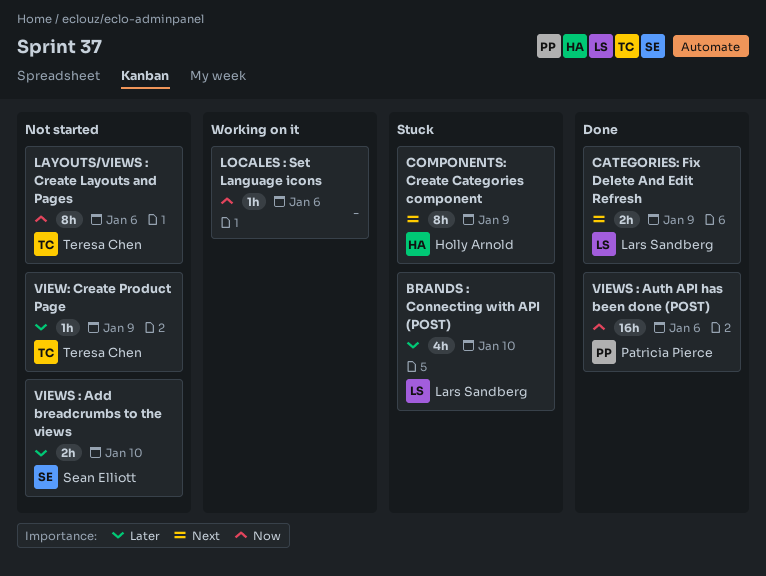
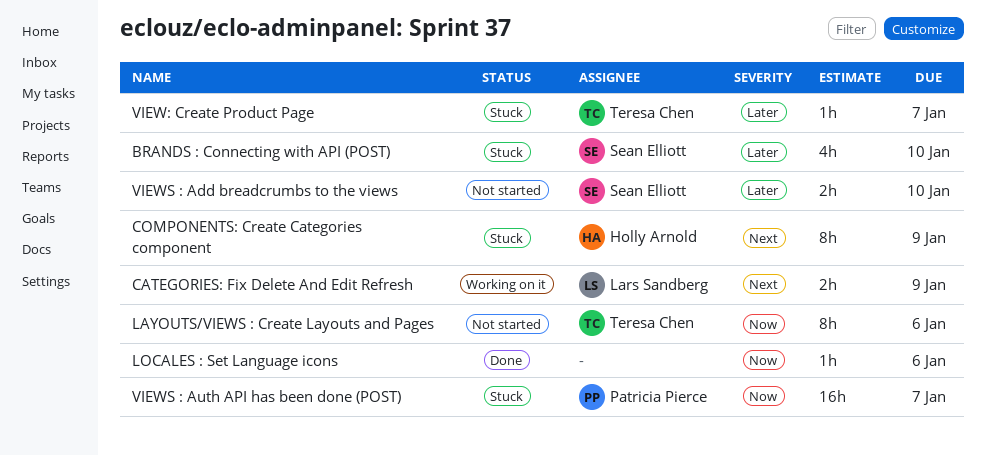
BRANDS : Connecting with API (POST), owner: Lars Sandberg -> Sean Elliott
CATEGORIES: Fix Delete And Edit Refresh, status: Done -> Working on it
LOCALES : Set Language icons, status: Working on it -> Done
VIEW: Create Product Page, status: Not started -> Stuck
VIEW: Create Product Page, due: Jan 9 -> Jan 7
VIEWS : Auth API has been done (POST), status: Done -> Stuck
VIEWS : Auth API has been done (POST), due: Jan 6 -> Jan 7

